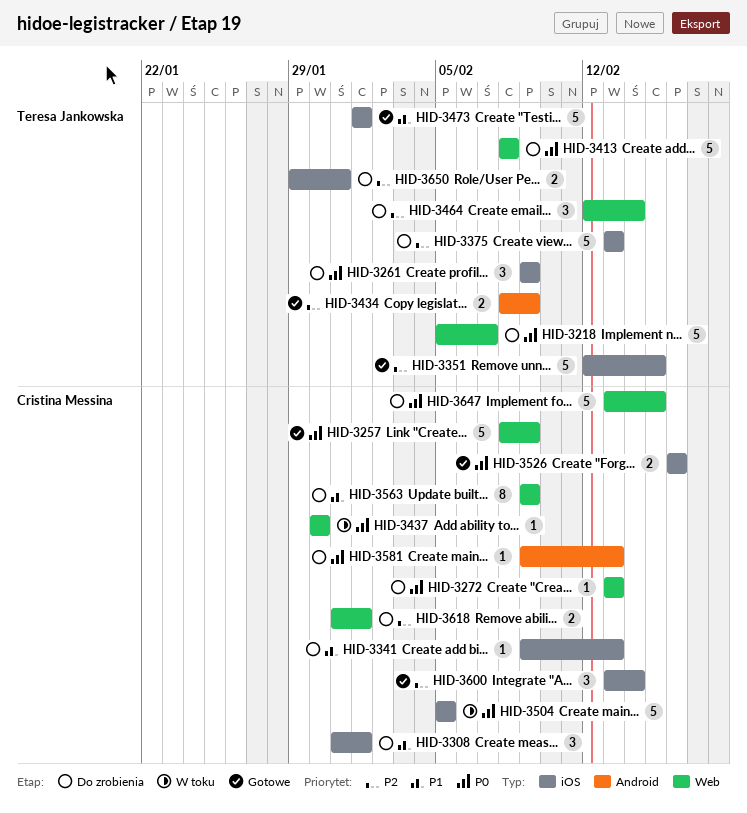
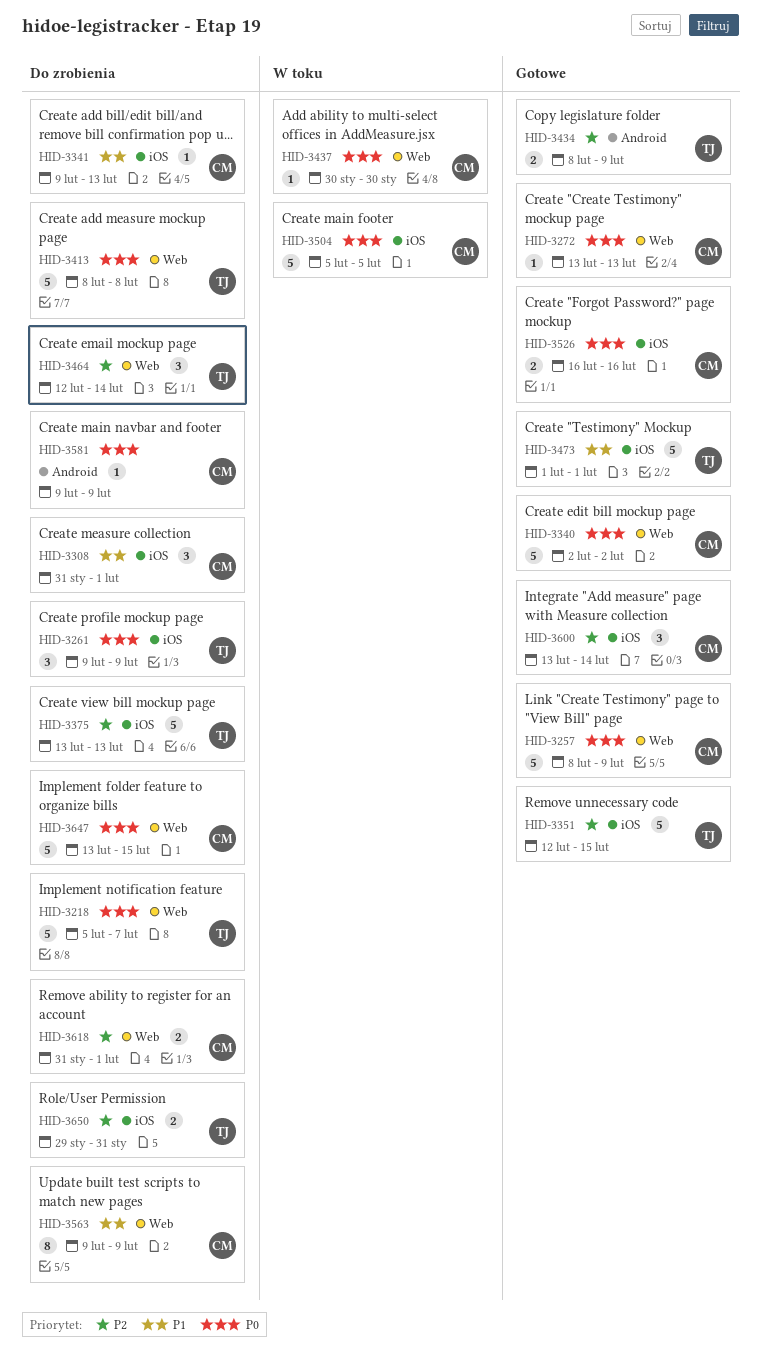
HID-3272, status: Do zrobienia -> Gotowe
HID-3340: none -> present
HID-3581, due: Feb 13 -> Feb 9

